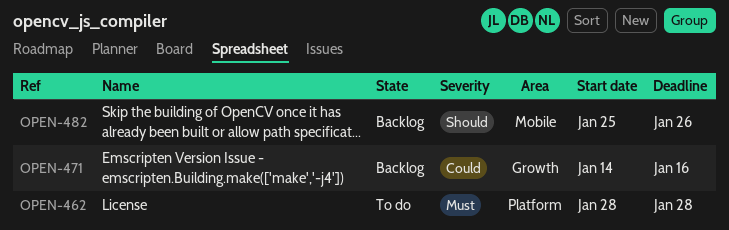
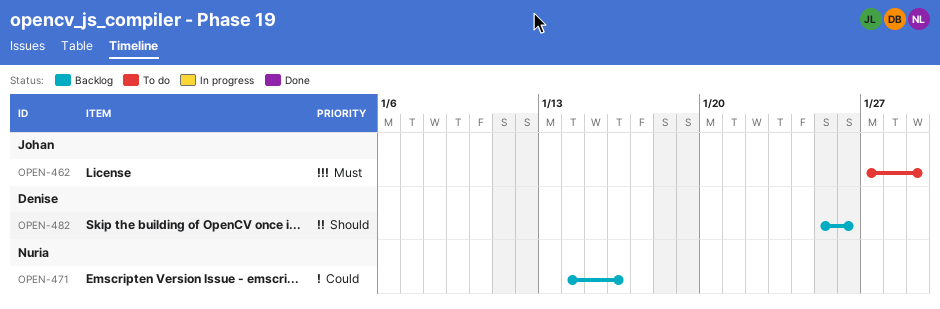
OPEN-462, start: Jan 28 -> Jan 27
OPEN-462, due: Jan 28 -> Jan 29

